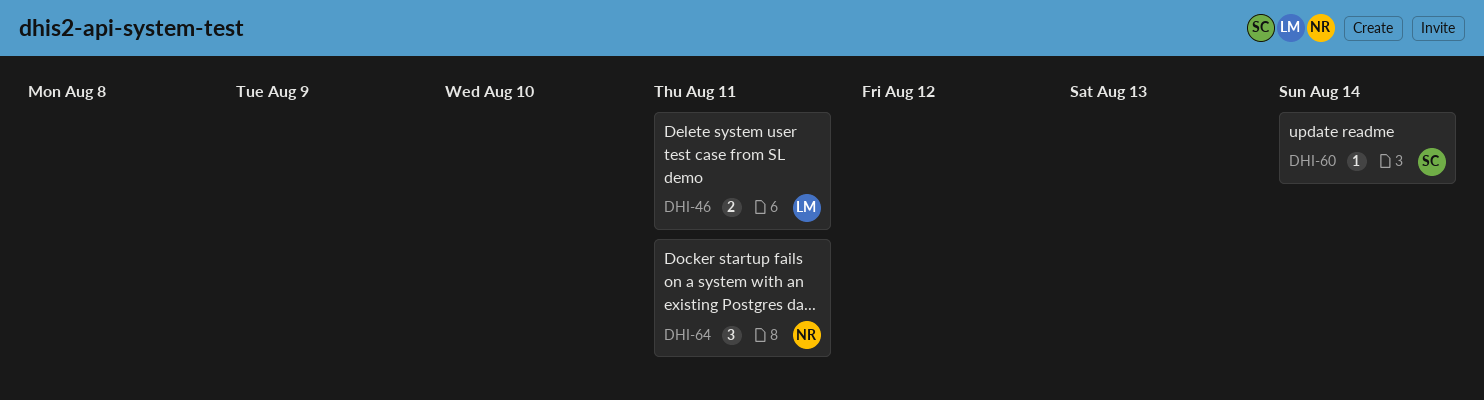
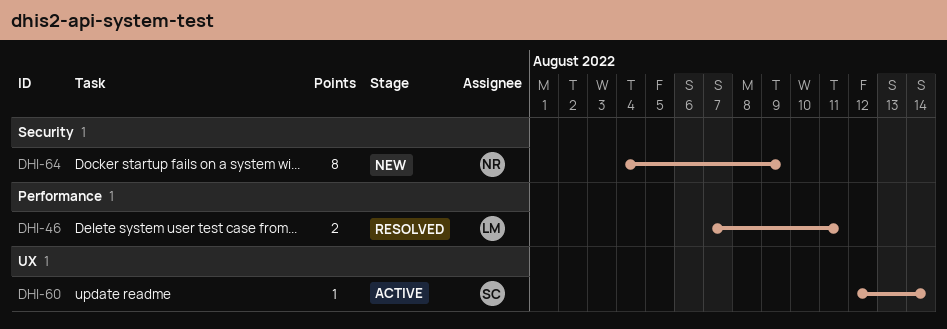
DHI-64, estimate: 3 -> 8
DHI-64, due: Aug 11 -> Aug 9

